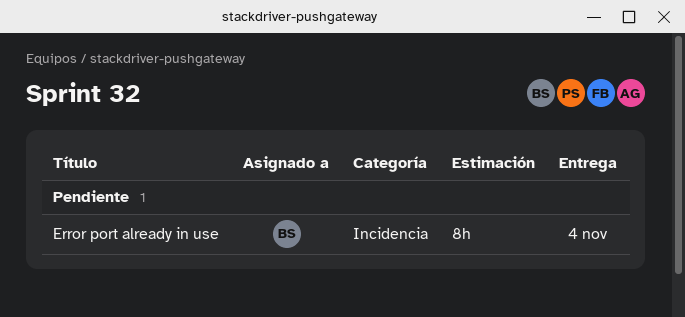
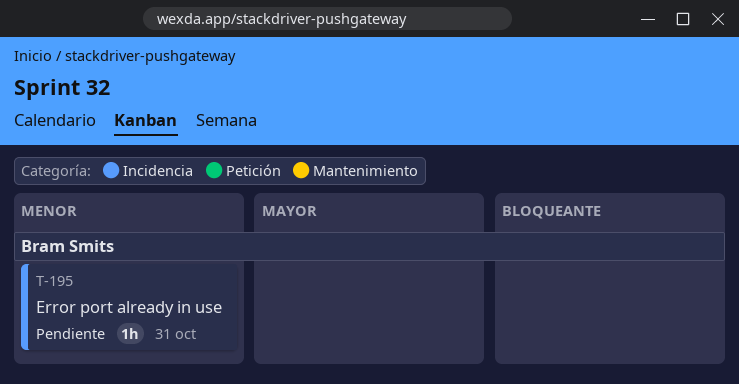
Error port already in use, estimate: 8h -> 1h
Error port already in use, due: Nov 4 -> Oct 31

